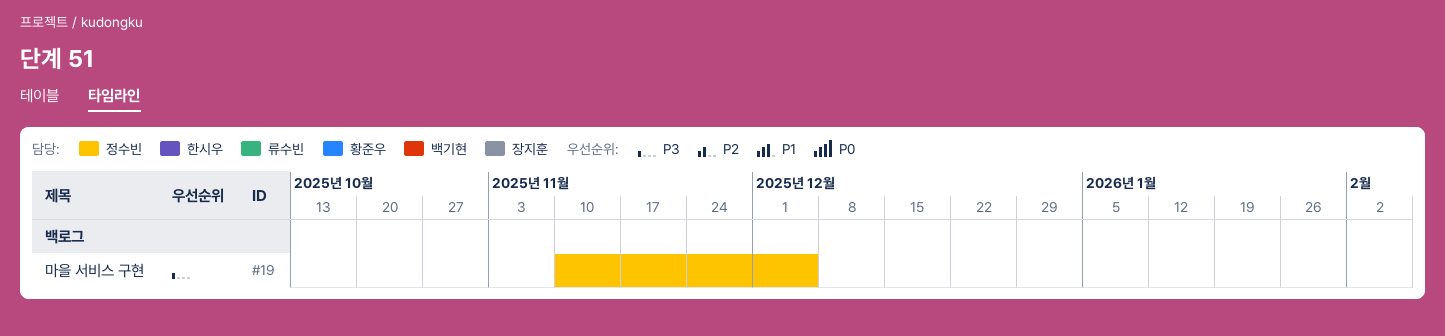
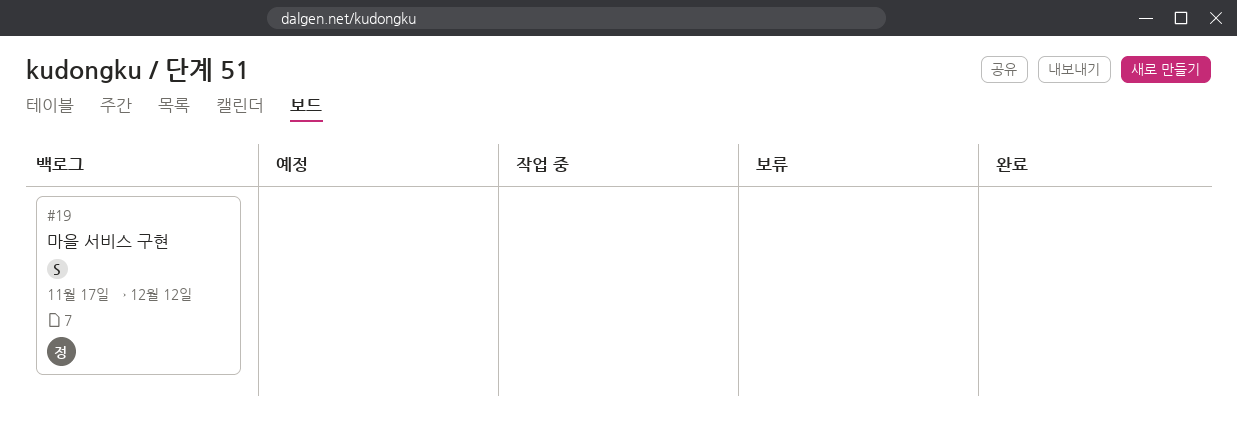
#19, start: Nov 10 -> Nov 17
#19, due: Dec 5 -> Dec 12

